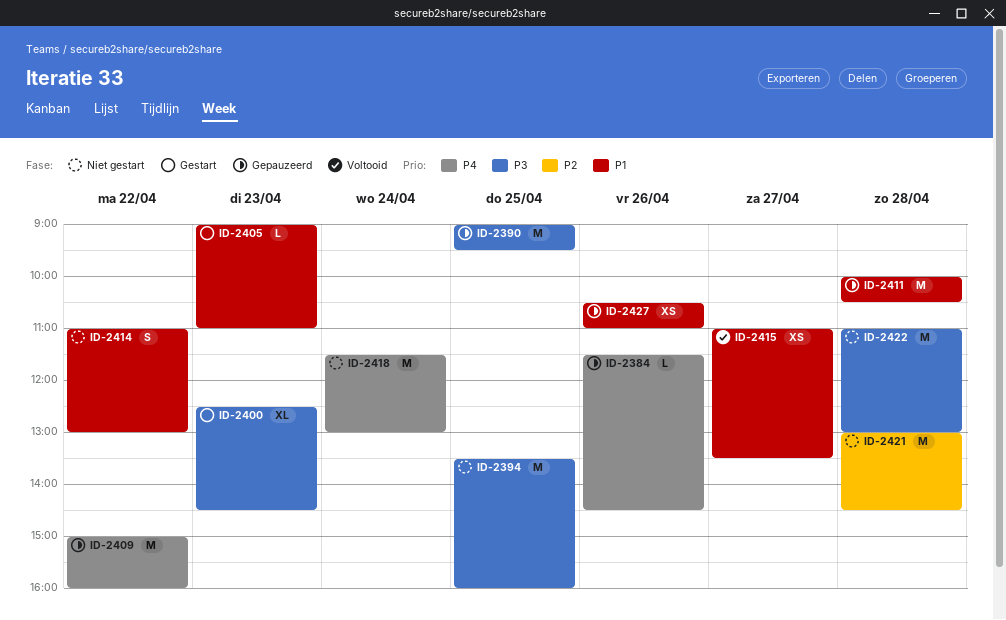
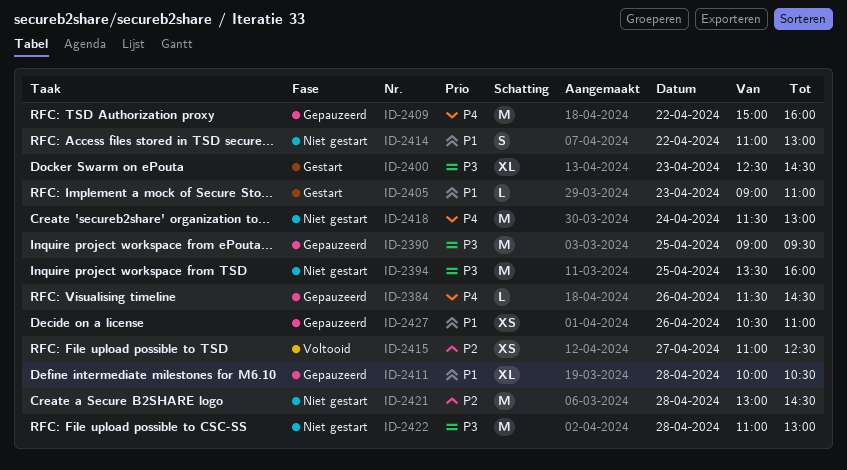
ID-2411, estimate: M -> XL
ID-2415, priority: P1 -> P2
ID-2415, ends: 13:30 -> 12:30

